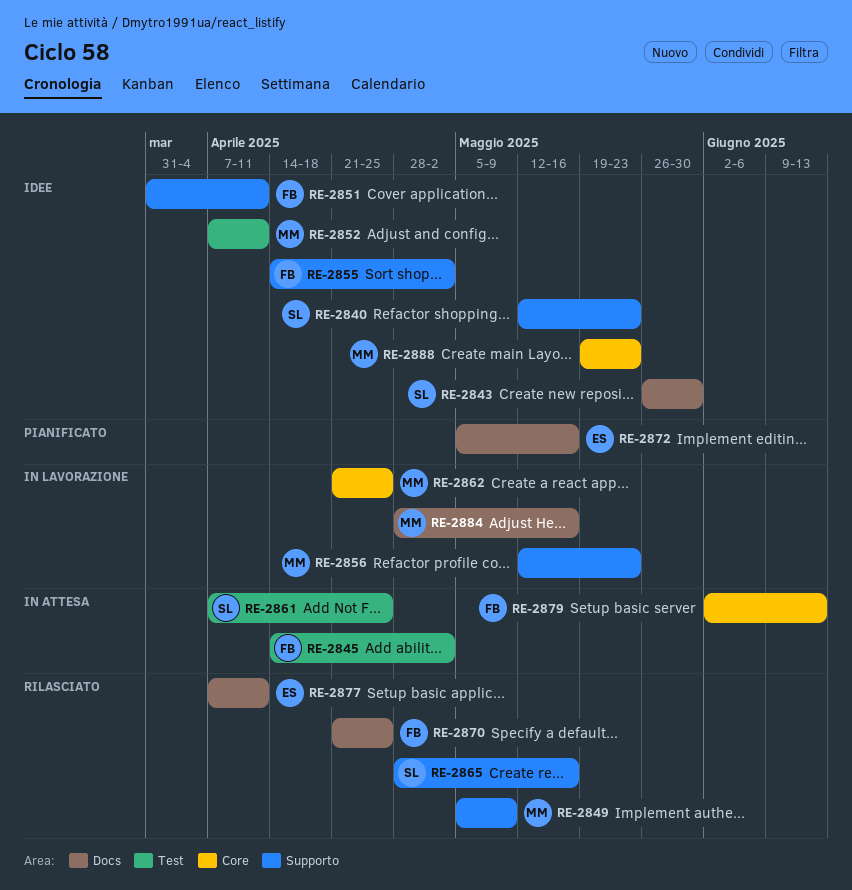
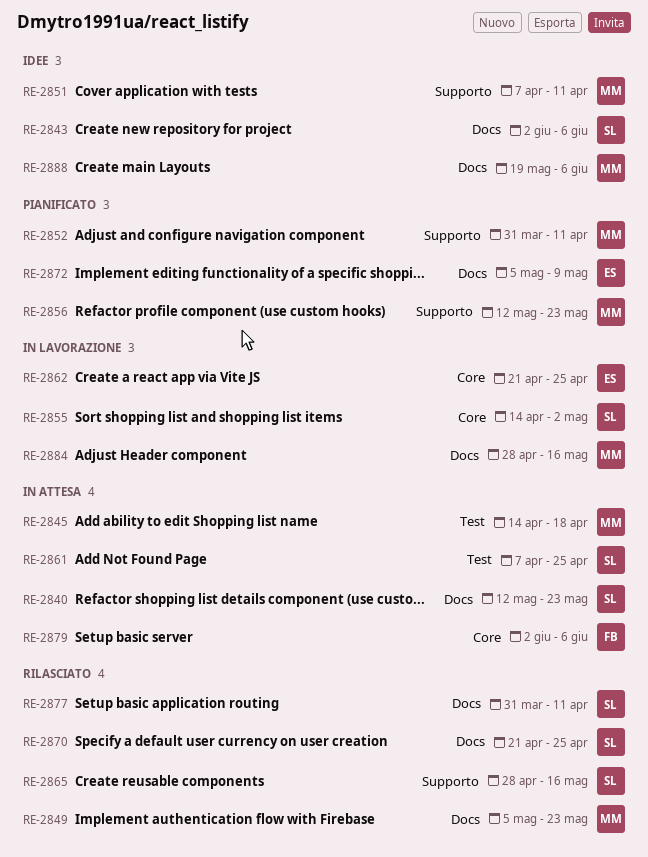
RE-2840, status: Idee -> In attesa
RE-2840, label: Supporto -> Docs
RE-2843, start: May 26 -> Jun 2
RE-2843, due: May 30 -> Jun 6
RE-2845, owner: FB -> MM
RE-2845, due: May 2 -> Apr 18
RE-2849, label: Supporto -> Docs
RE-2849, due: May 9 -> May 23
RE-2851, owner: FB -> MM
RE-2851, start: Mar 31 -> Apr 7
RE-2852, status: Idee -> Pianificato
RE-2852, label: Test -> Supporto
RE-2852, start: Apr 7 -> Mar 31
RE-2855, status: Idee -> In lavorazione
RE-2855, owner: FB -> SL
RE-2855, label: Supporto -> Core
RE-2856, status: In lavorazione -> Pianificato
RE-2862, owner: MM -> ES
RE-2870, owner: FB -> SL
RE-2872, due: May 16 -> May 9
RE-2877, owner: ES -> SL
RE-2877, start: Apr 7 -> Mar 31
RE-2879, due: Jun 13 -> Jun 6
RE-2888, label: Core -> Docs
RE-2888, due: May 23 -> Jun 6

